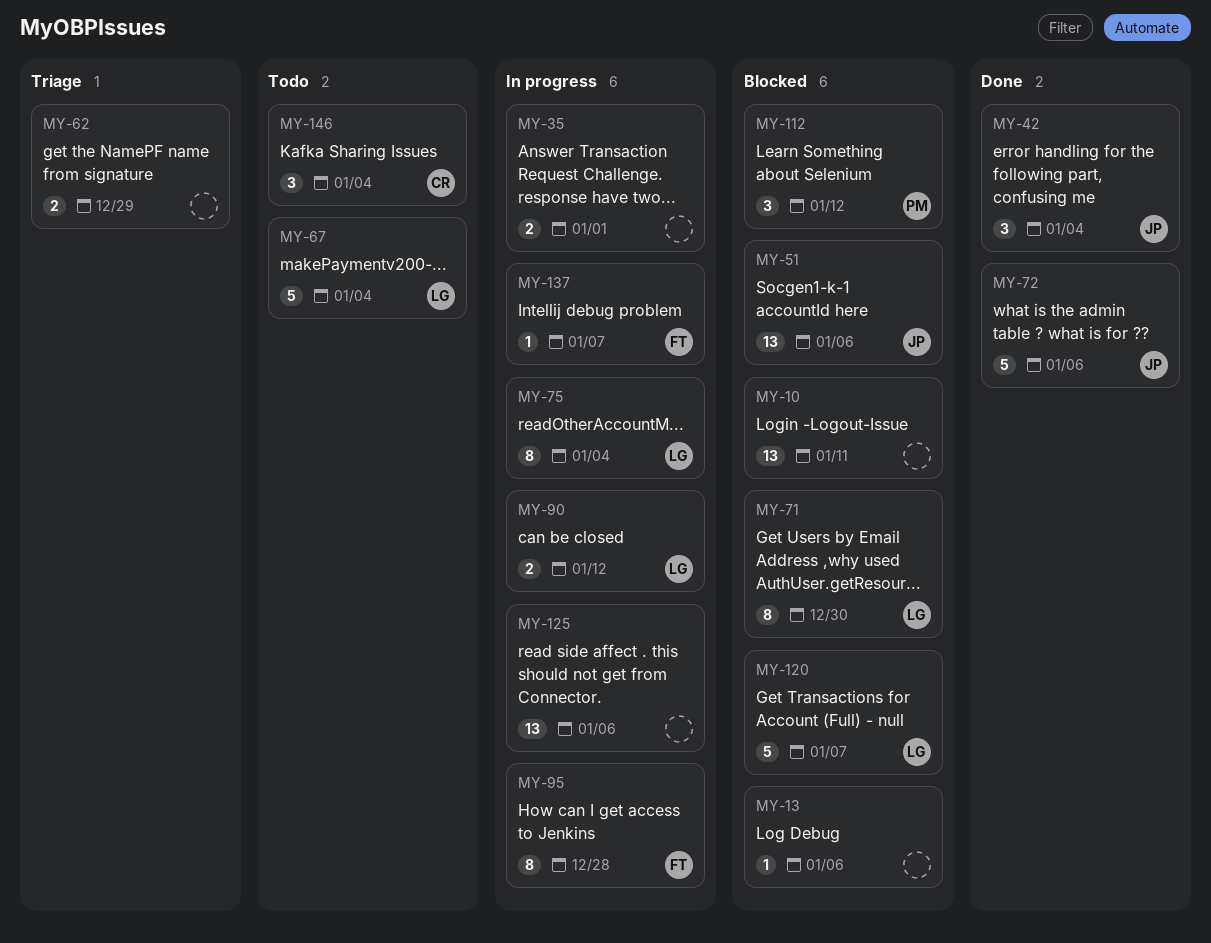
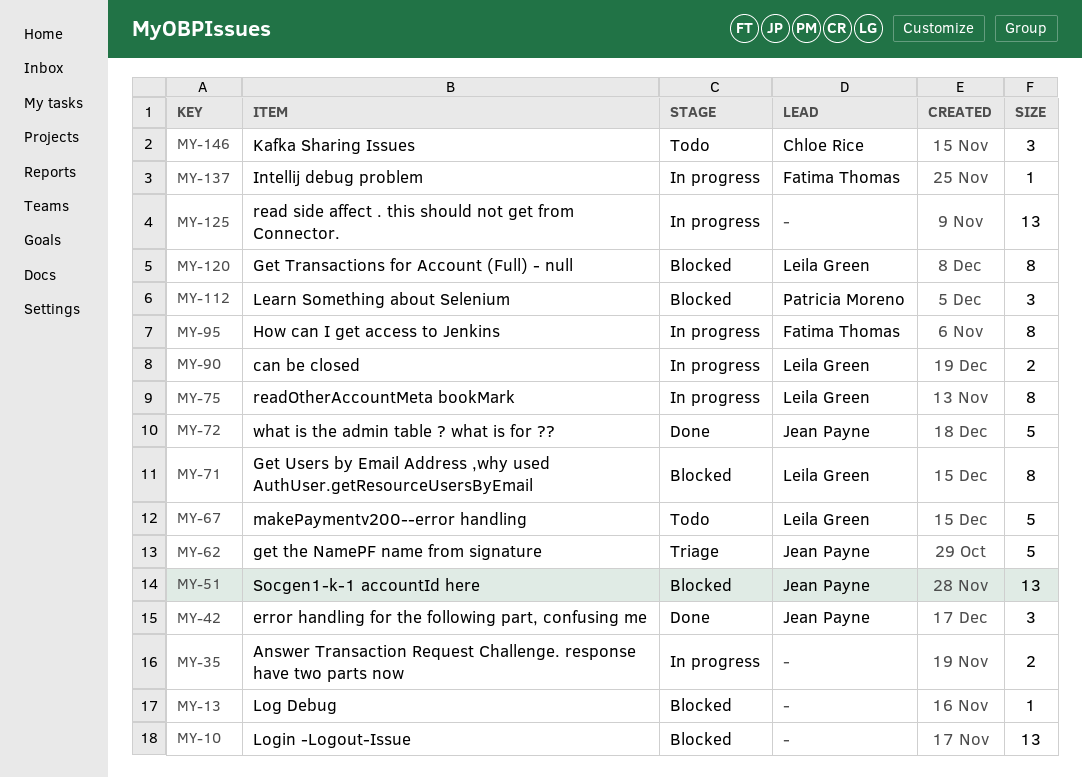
MY-62, owner: none -> Jean Payne
MY-62, estimate: 2 -> 5
MY-120, estimate: 5 -> 8

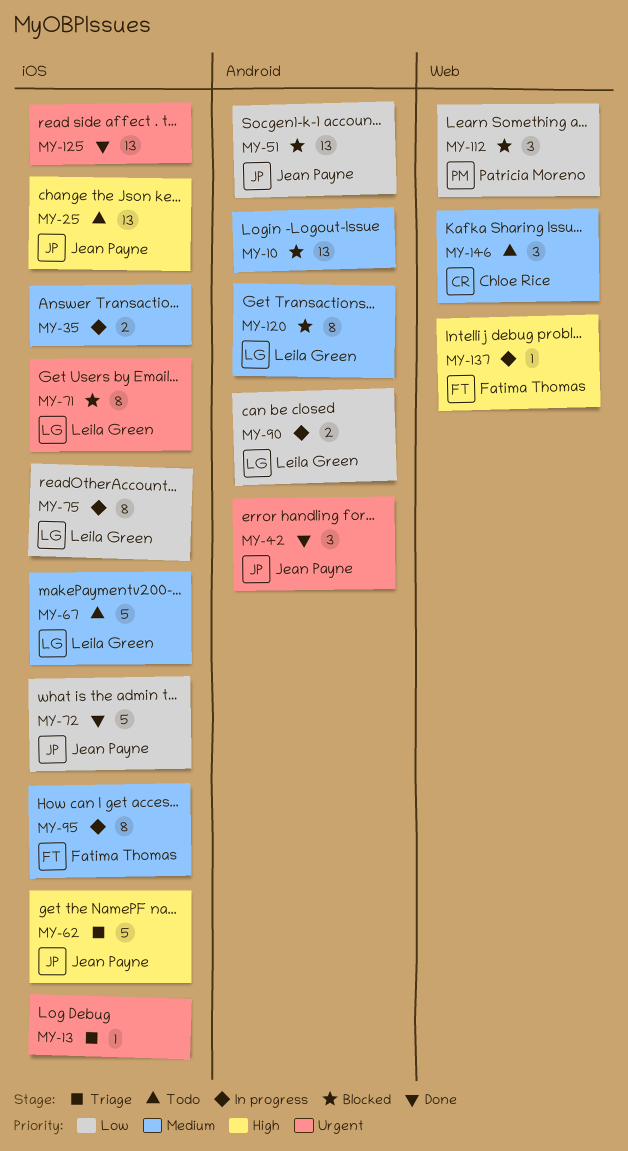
MY-13, status: Blocked -> Triage
MY-25: none -> present
MY-125, status: In progress -> Done

